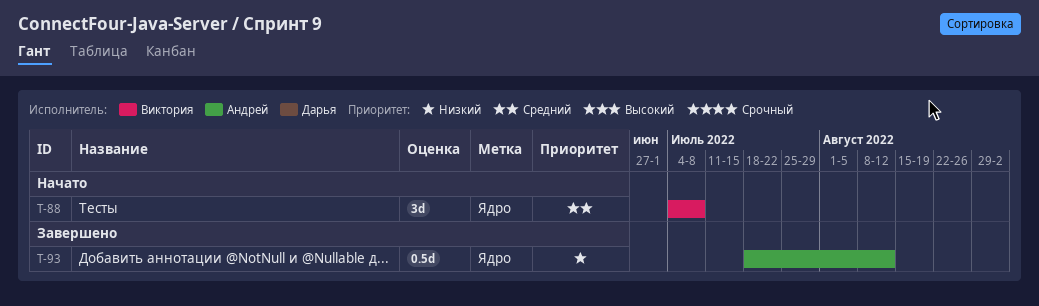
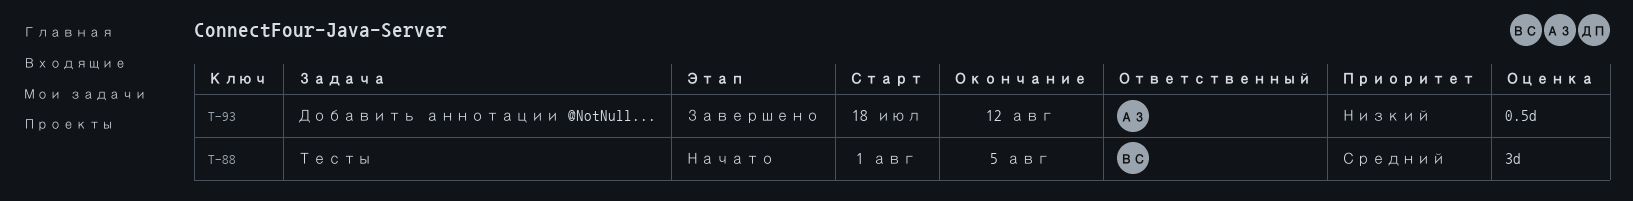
T-88, start: Jul 4 -> Aug 1
T-88, due: Jul 8 -> Aug 5

